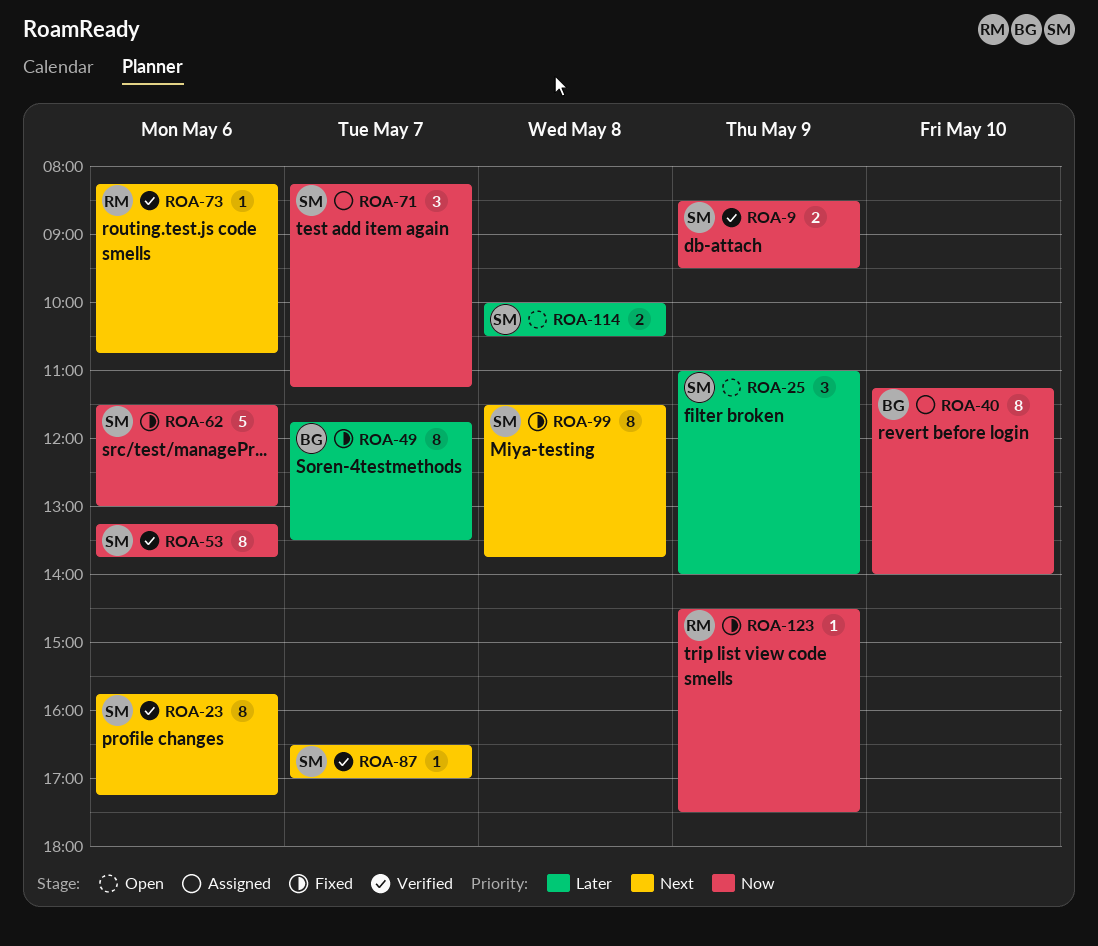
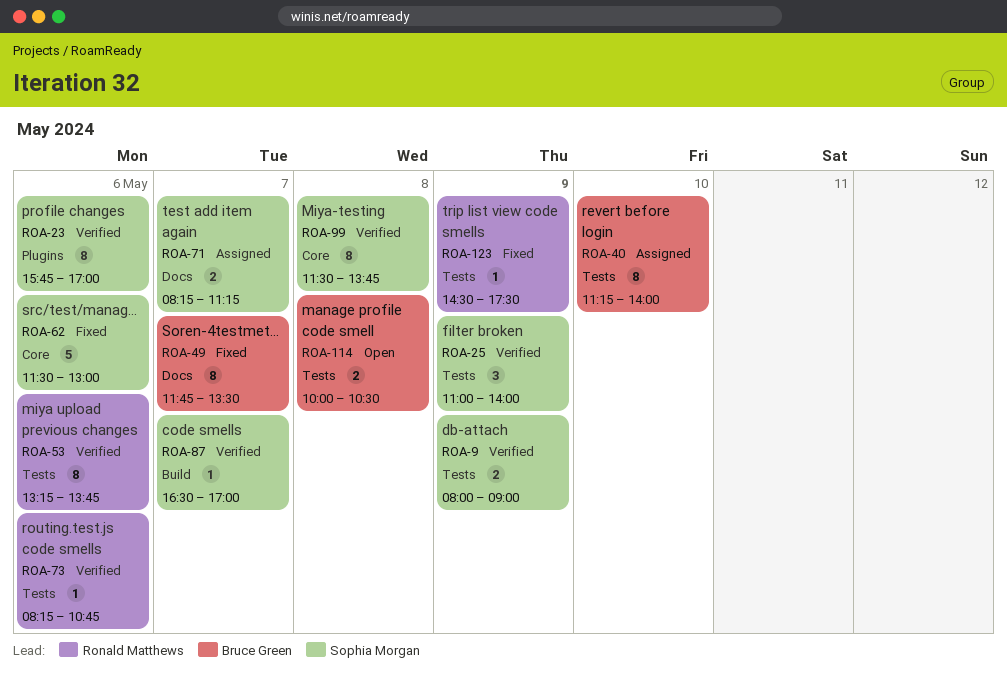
ROA-9, begins: 08:30 -> 08:00
ROA-9, ends: 09:30 -> 09:00
ROA-23, ends: 17:15 -> 17:00
ROA-25, status: Open -> Verified
ROA-53, owner: Sophia Morgan -> Ronald Matthews
ROA-71, estimate: 3 -> 2
ROA-99, status: Fixed -> Verified
ROA-114, owner: Sophia Morgan -> Bruce Green

